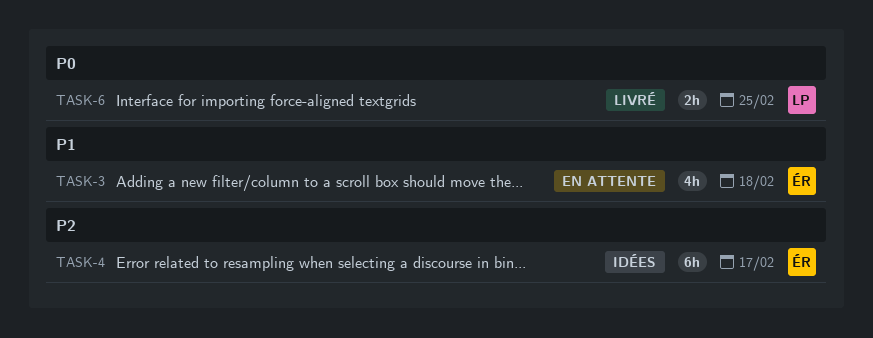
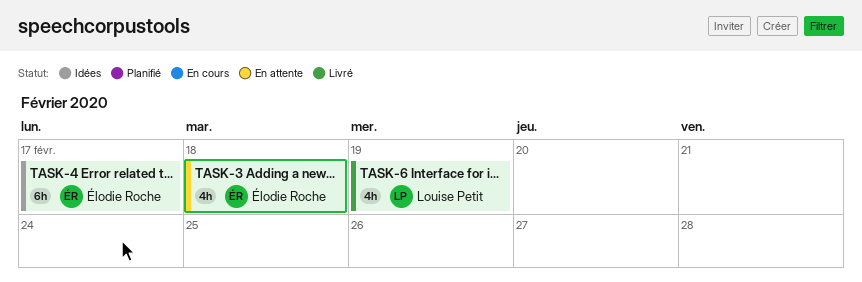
TASK-6, estimate: 2h -> 4h
TASK-6, due: Feb 25 -> Feb 19

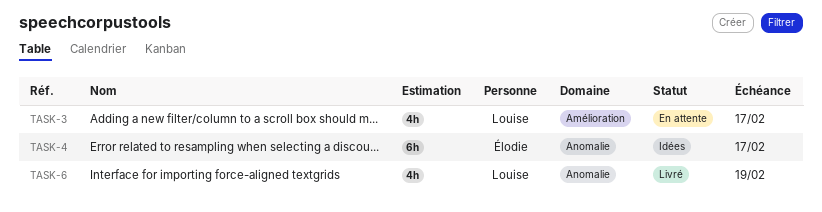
TASK-3, owner: Élodie Roche -> Louise Petit
TASK-3, due: Feb 18 -> Feb 17

